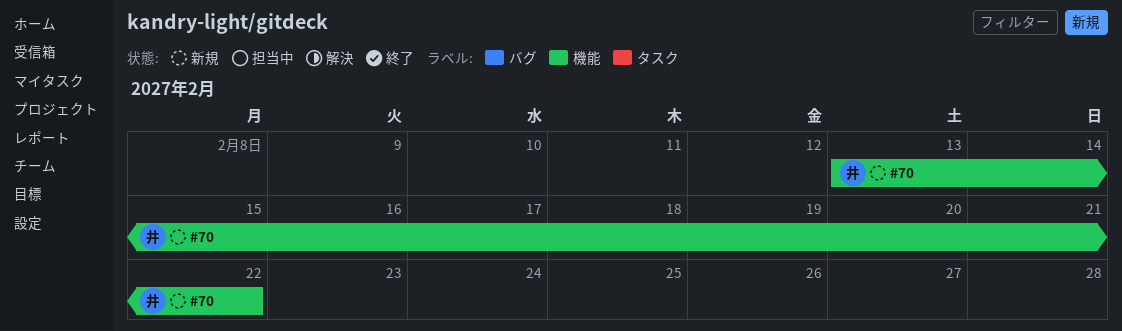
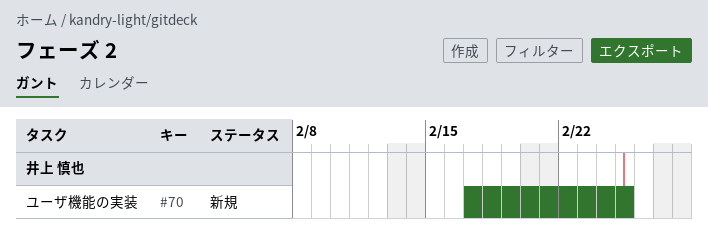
#70, start: Feb 13 -> Feb 17
#70, due: Feb 22 -> Feb 25

